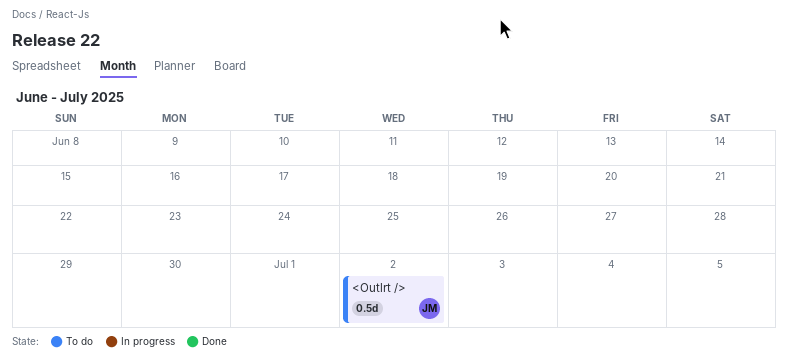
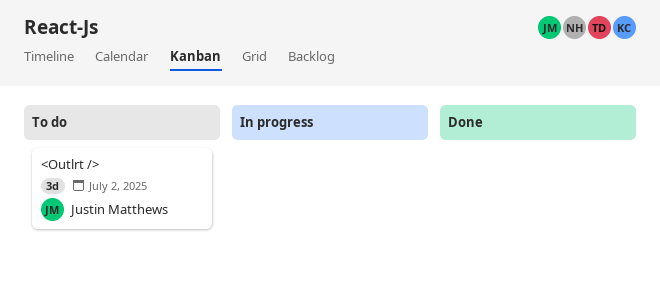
<Outlrt />, estimate: 0.5d -> 3d

